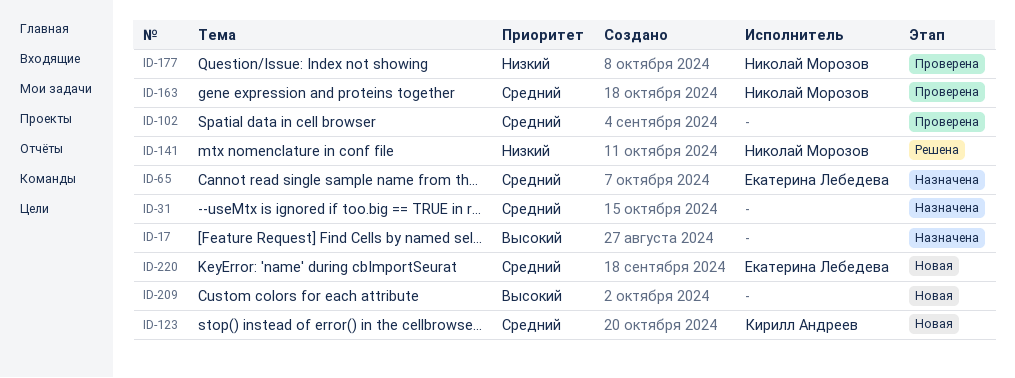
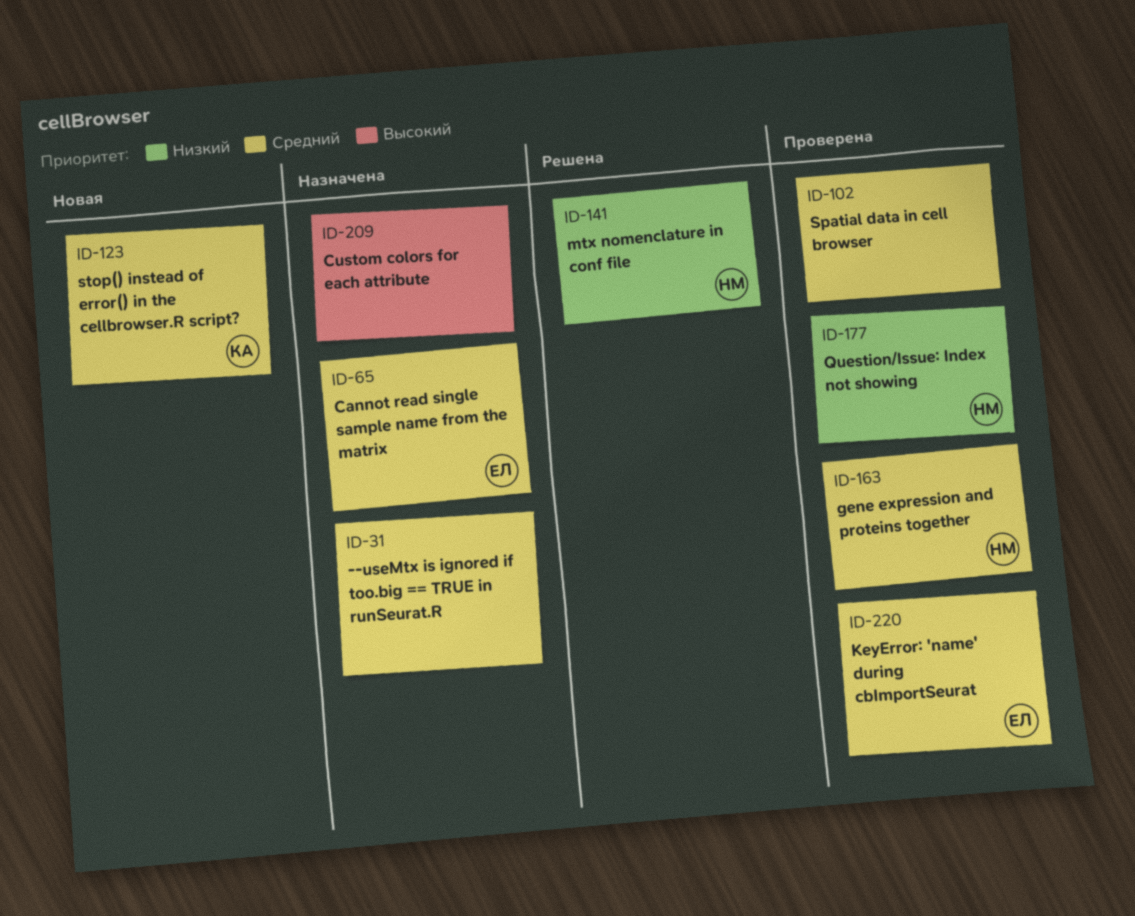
ID-17: present -> none
ID-209, status: Новая -> Назначена
ID-220, status: Новая -> Проверена

